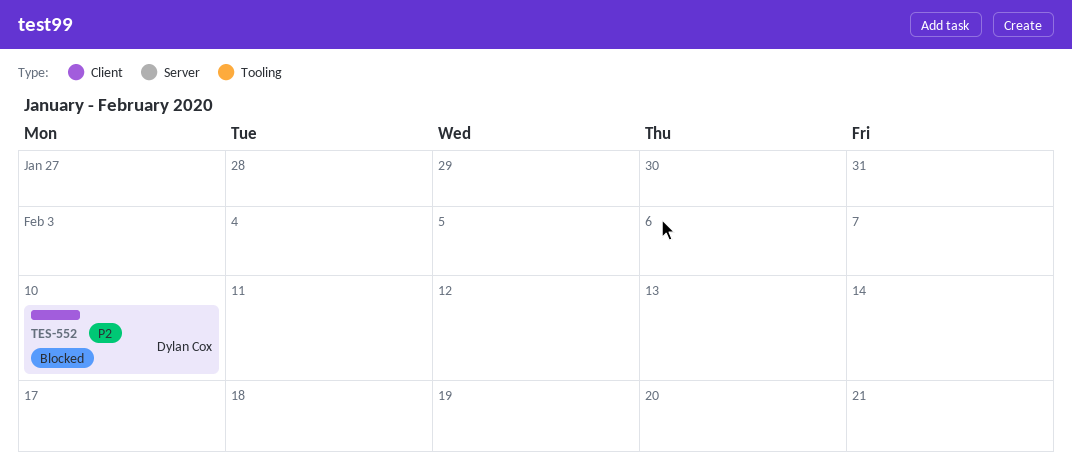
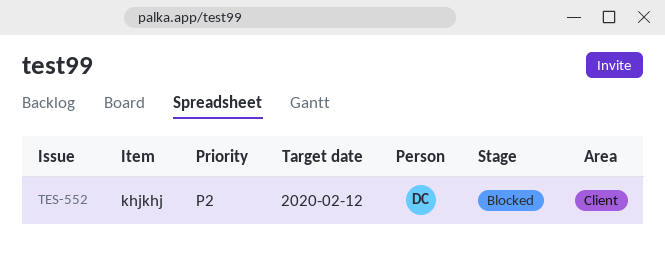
TES-552, due: Feb 10 -> Feb 12

